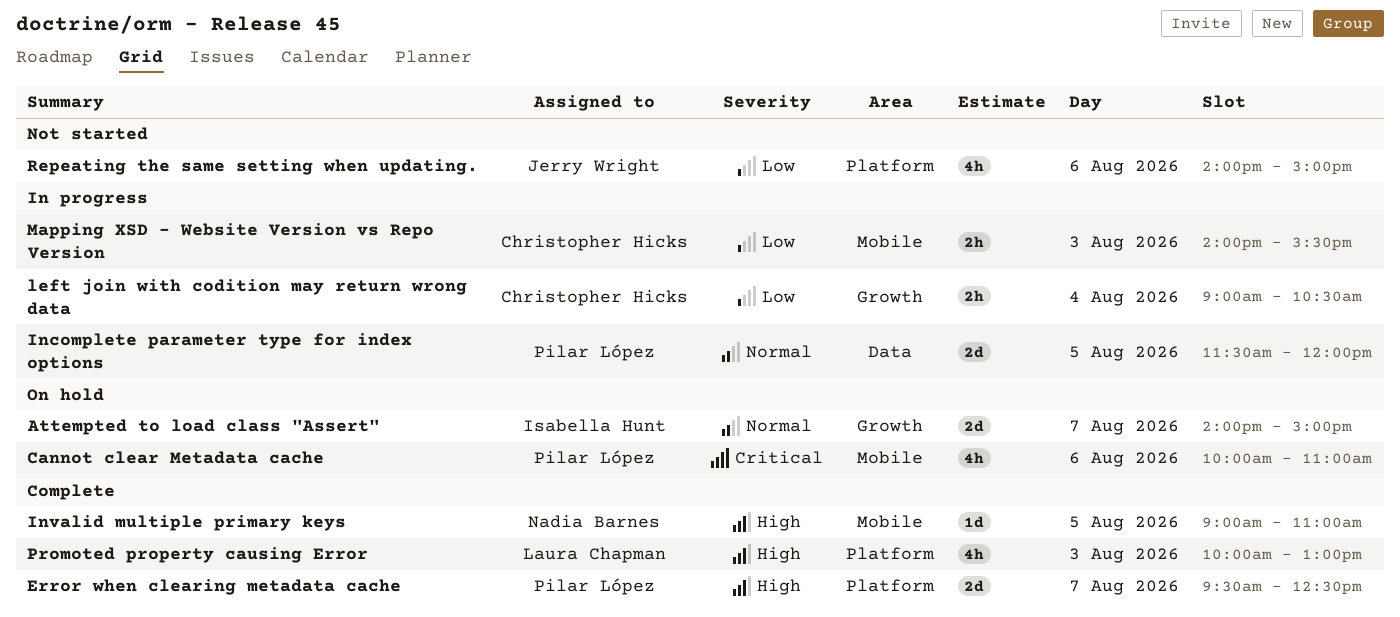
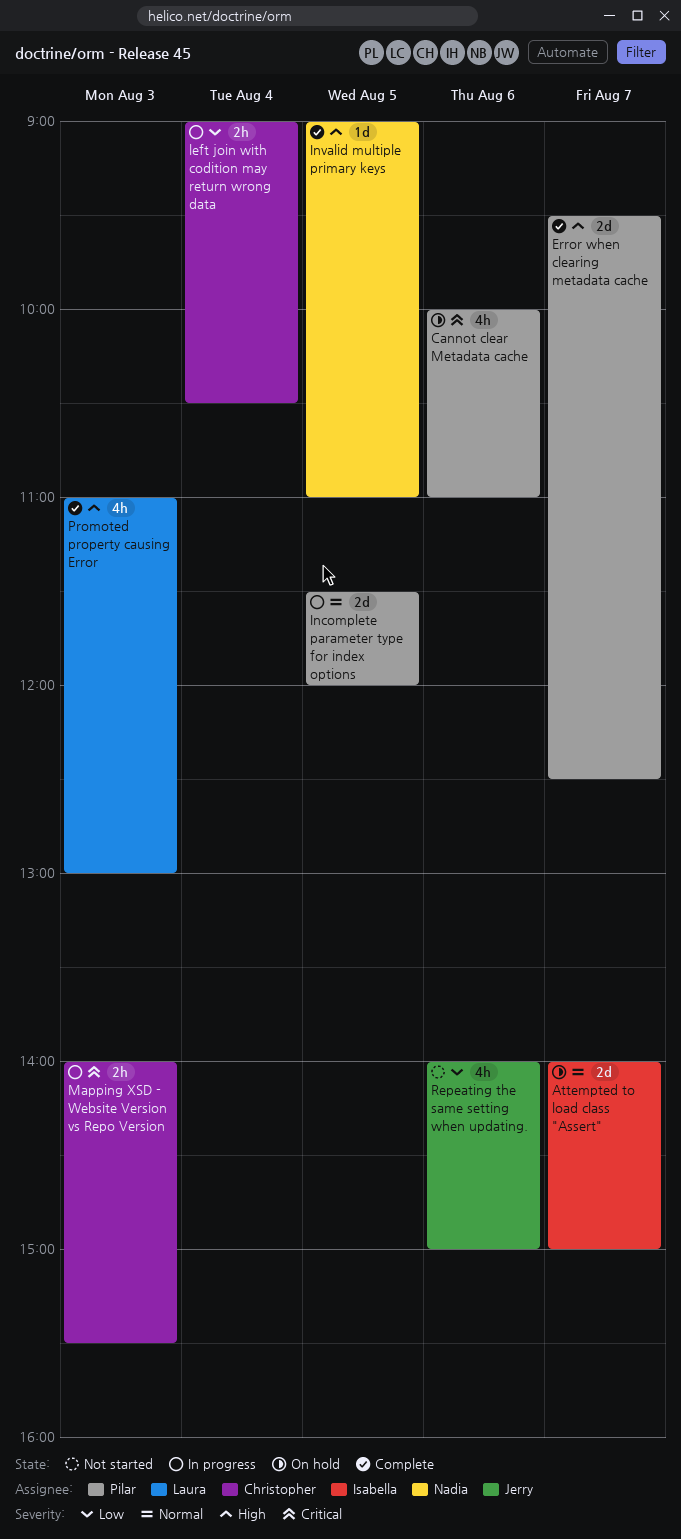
Mapping XSD - Website Version vs Repo Version, priority: Low -> Critical
Promoted property causing Error, begins: 10:00 -> 11:00

